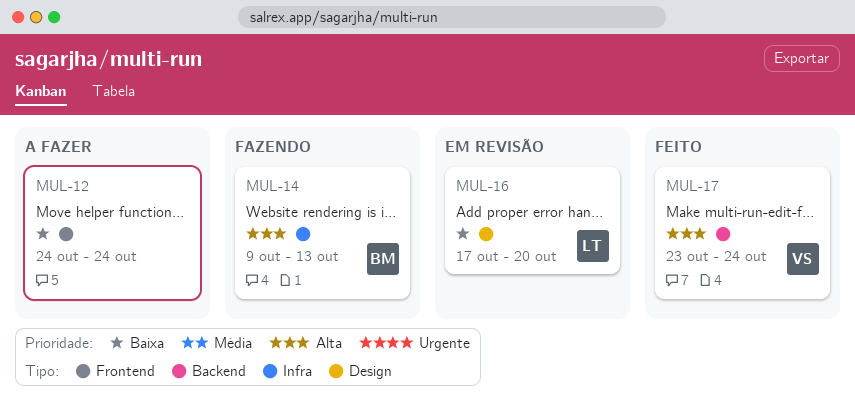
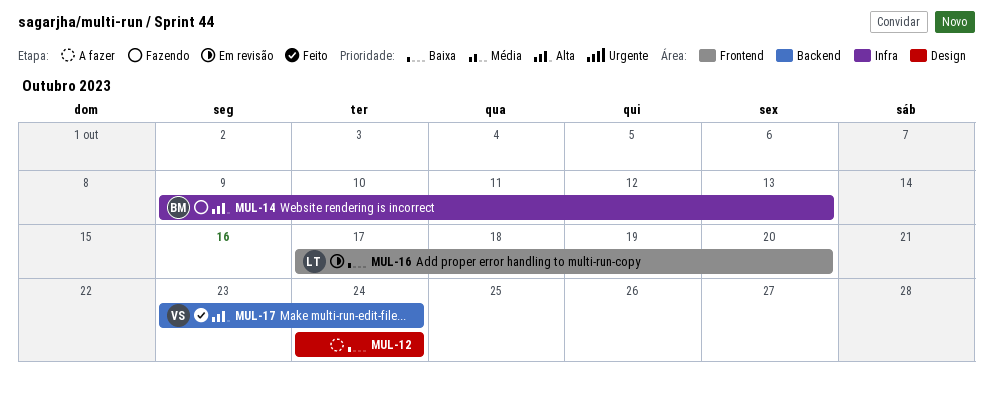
MUL-12, label: Frontend -> Design
MUL-16, label: Design -> Frontend

